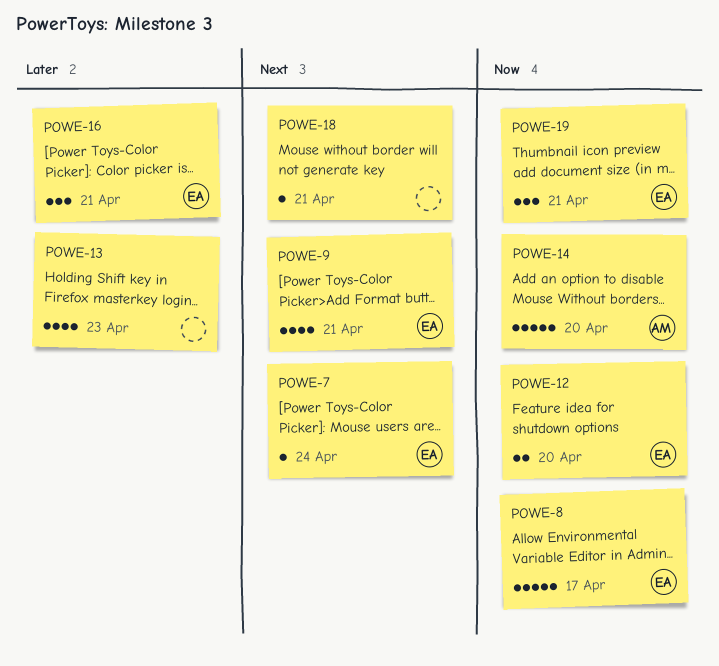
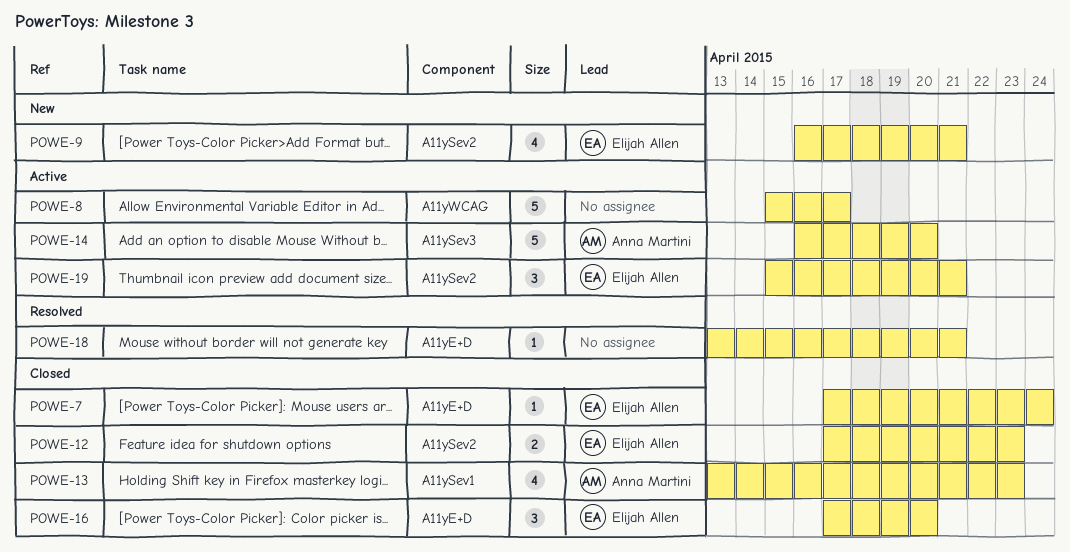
POWE-8, owner: Elijah Allen -> none
POWE-12, due: Apr 20 -> Apr 23
POWE-13, owner: none -> Anna Martini
POWE-16, due: Apr 21 -> Apr 20

